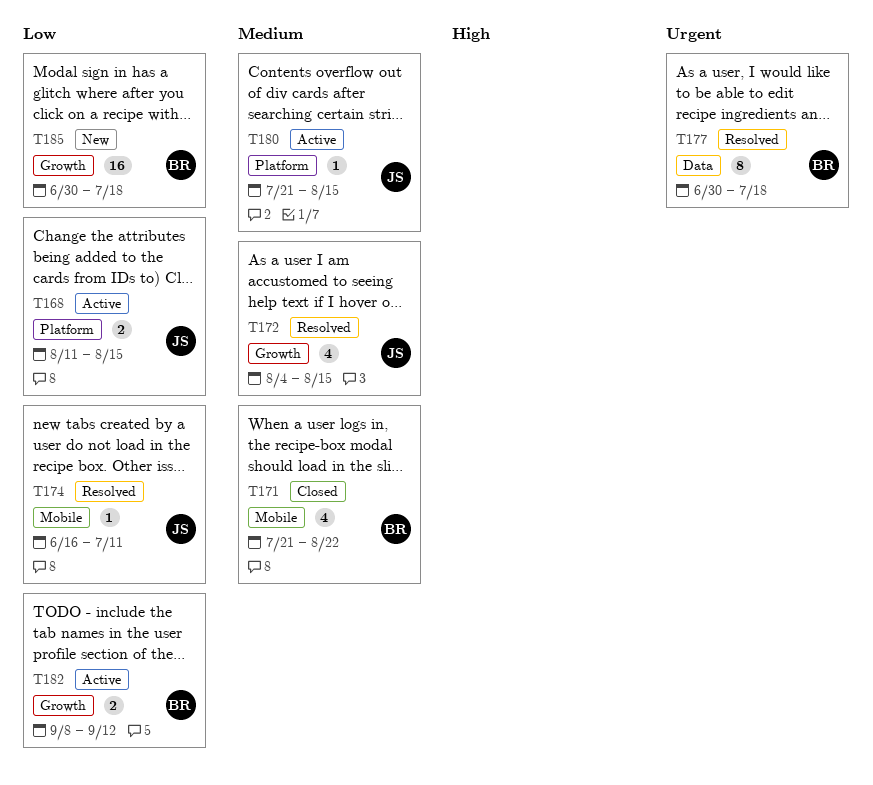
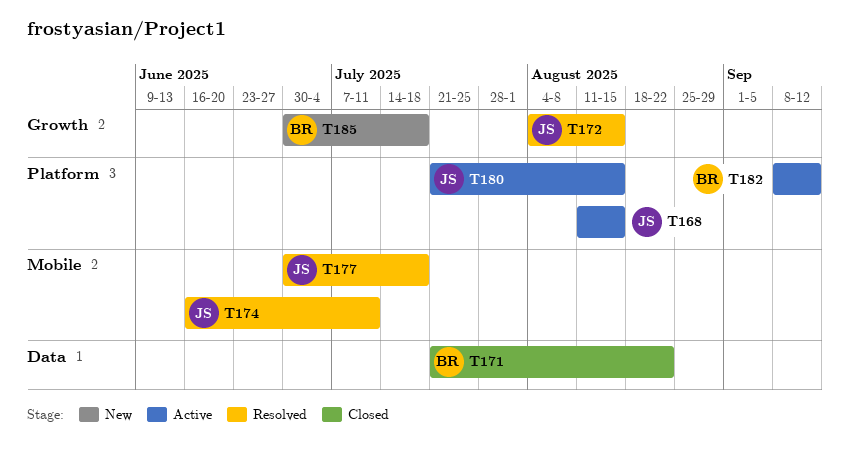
T171, label: Mobile -> Data
T177, owner: BR -> JS
T177, label: Data -> Mobile
T182, label: Growth -> Platform

